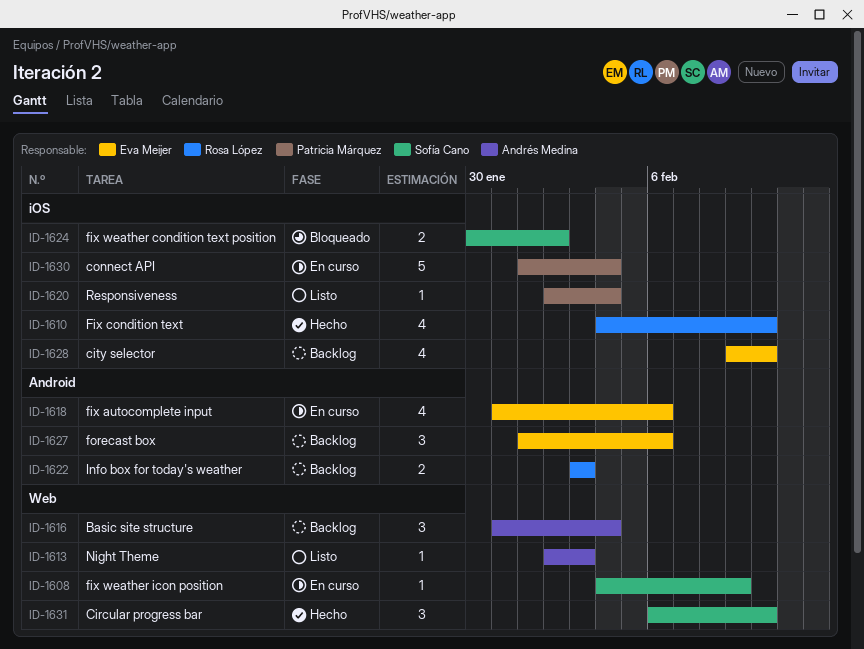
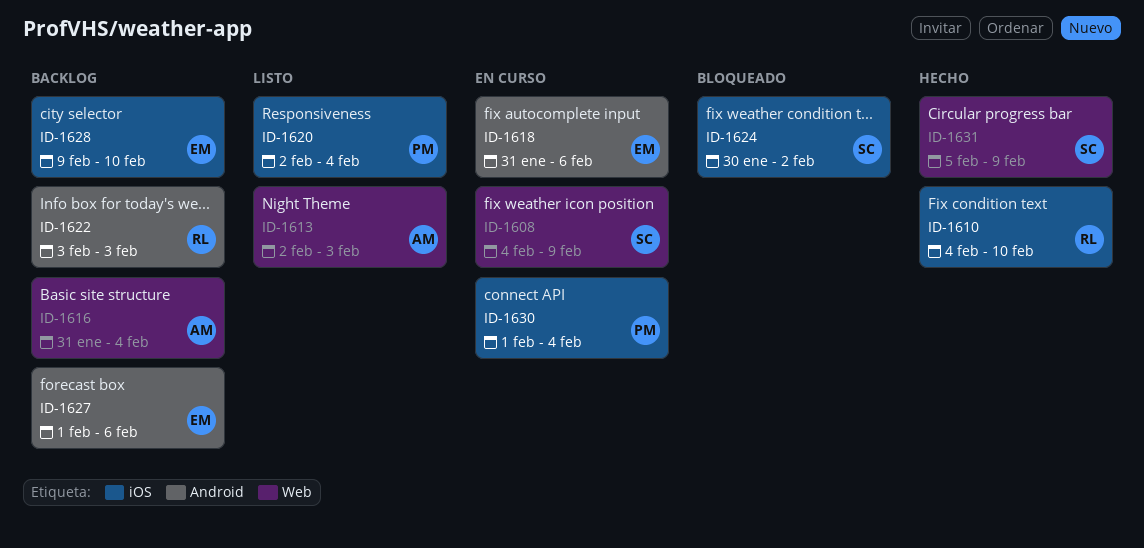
ID-1631, start: Feb 6 -> Feb 5
ID-1631, due: Feb 10 -> Feb 9

